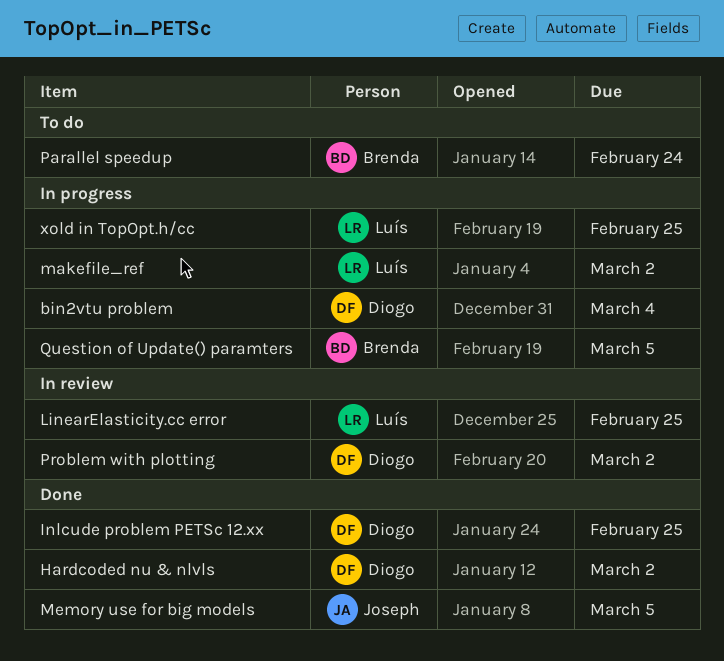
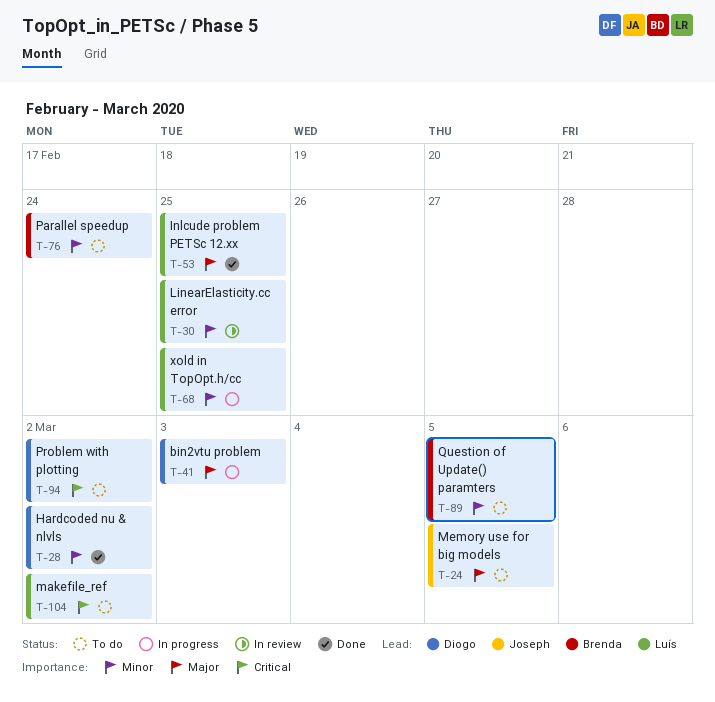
bin2vtu problem, due: Mar 4 -> Mar 3
Inlcude problem PETSc 12.xx, owner: Diogo -> Luís
makefile_ref, status: In progress -> To do
Memory use for big models, status: Done -> To do
Problem with plotting, status: In review -> To do
Question of Update() paramters, status: In progress -> To do

